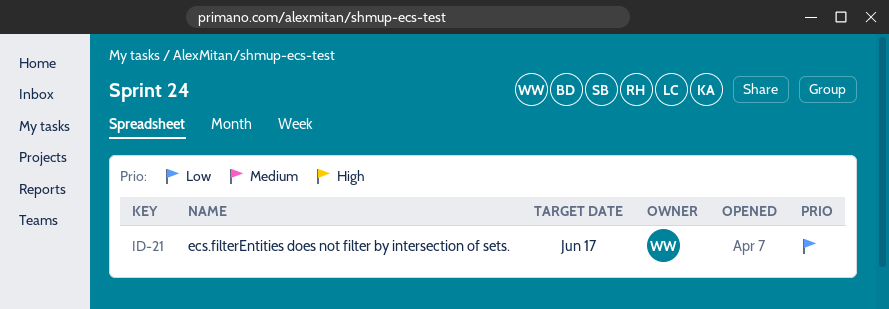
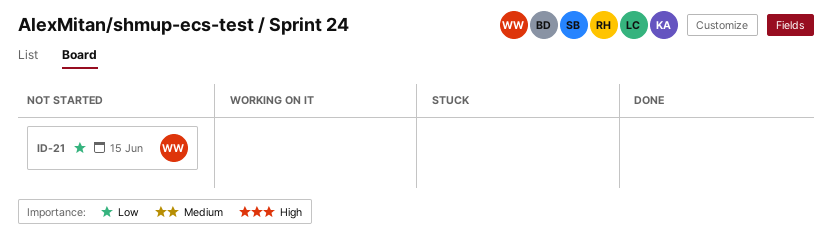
ID-21, due: Jun 17 -> Jun 15

